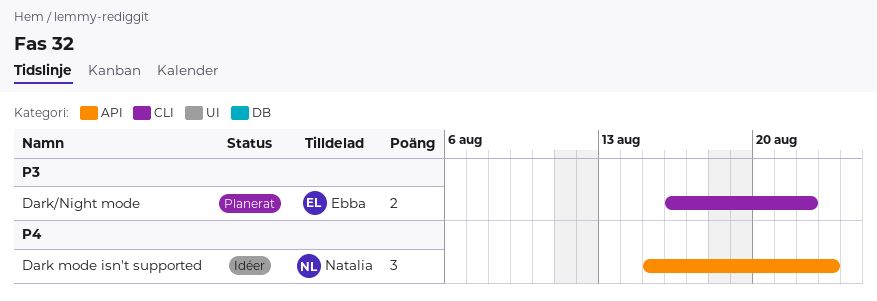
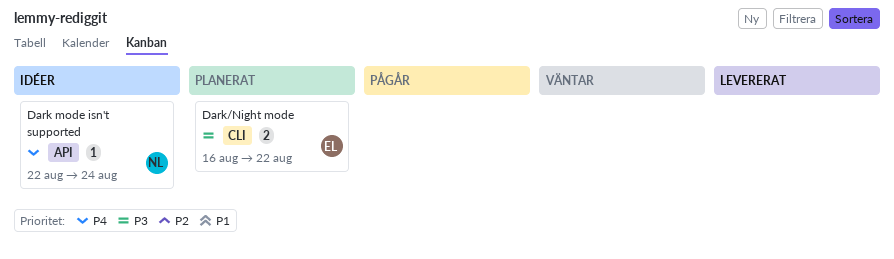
Dark mode isn't supported, estimate: 3 -> 1
Dark mode isn't supported, start: Aug 15 -> Aug 22
Dark mode isn't supported, due: Aug 23 -> Aug 24

